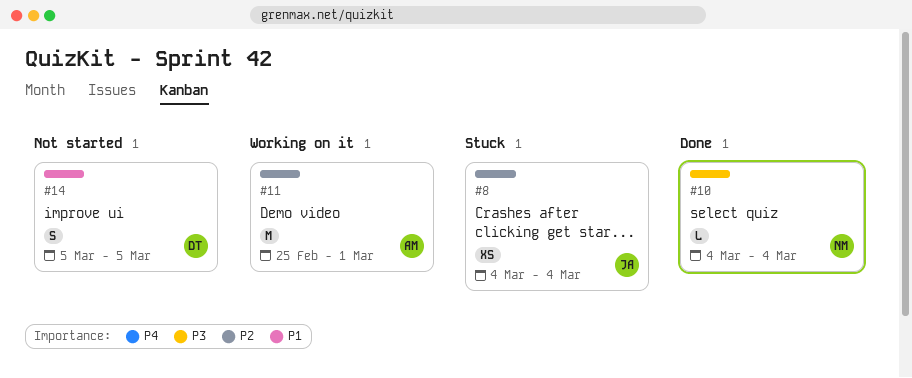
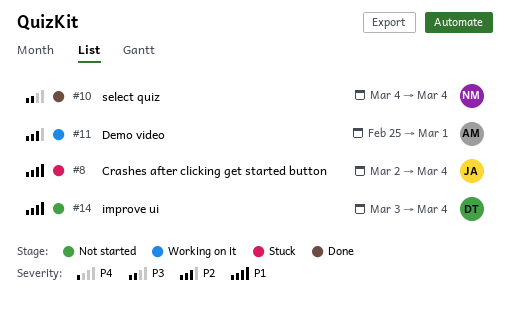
#8, priority: P2 -> P1
#8, start: Mar 4 -> Mar 2
#14, start: Mar 5 -> Mar 3
#14, due: Mar 5 -> Mar 4

